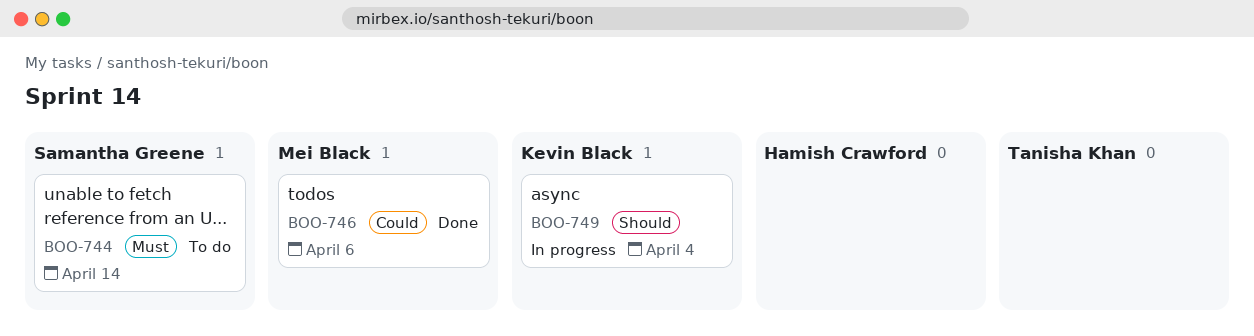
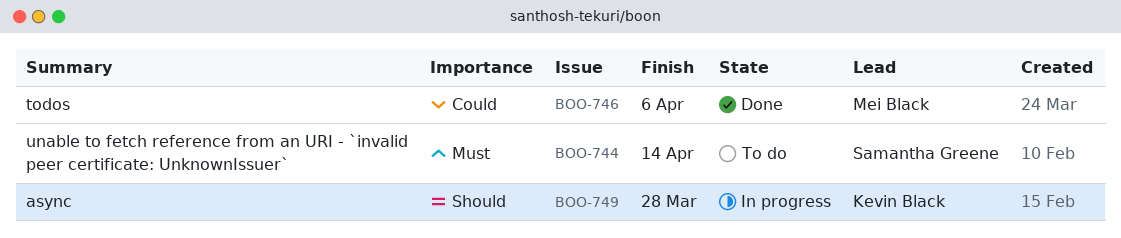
BOO-749, due: Apr 4 -> Mar 28

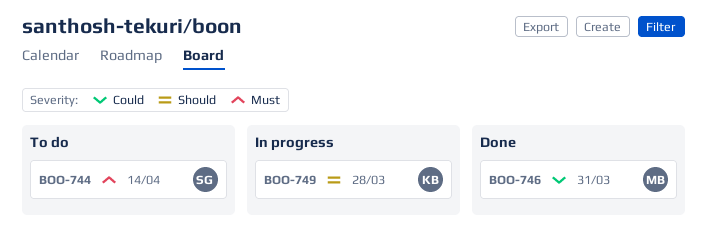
BOO-746, due: Apr 6 -> Mar 31

